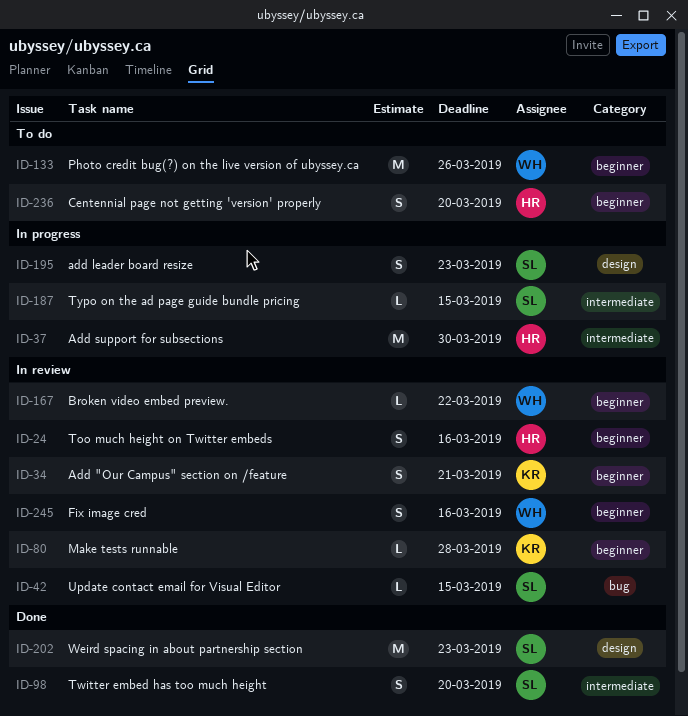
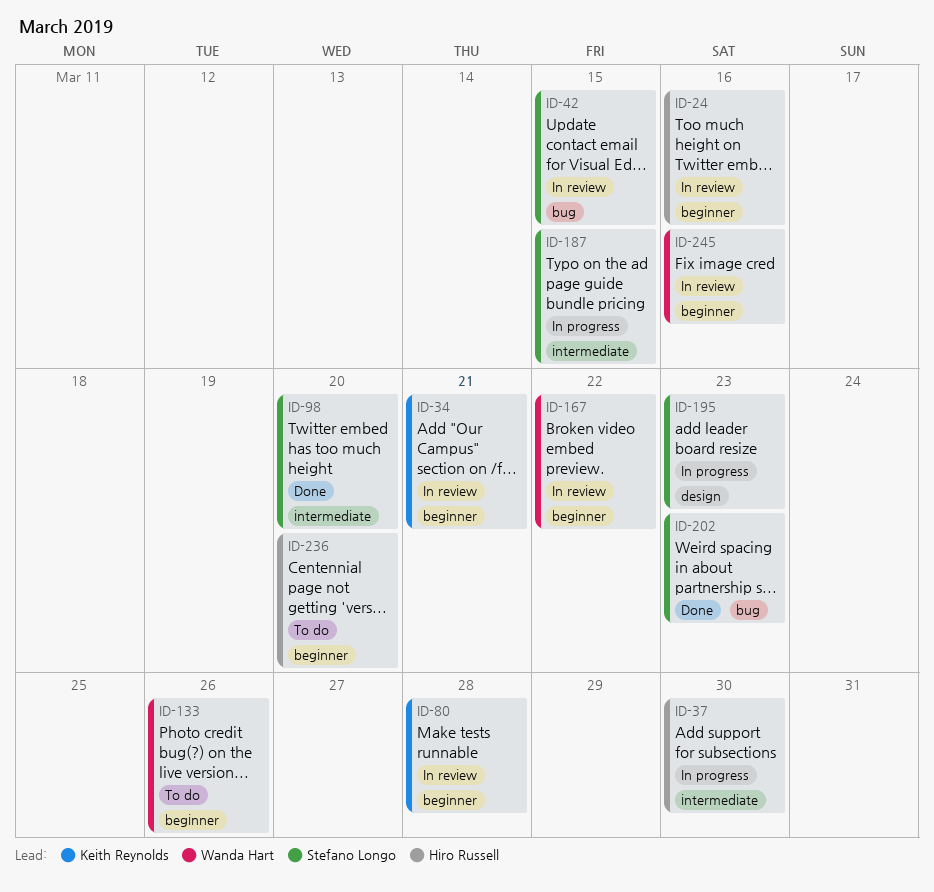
ID-202, label: design -> bug

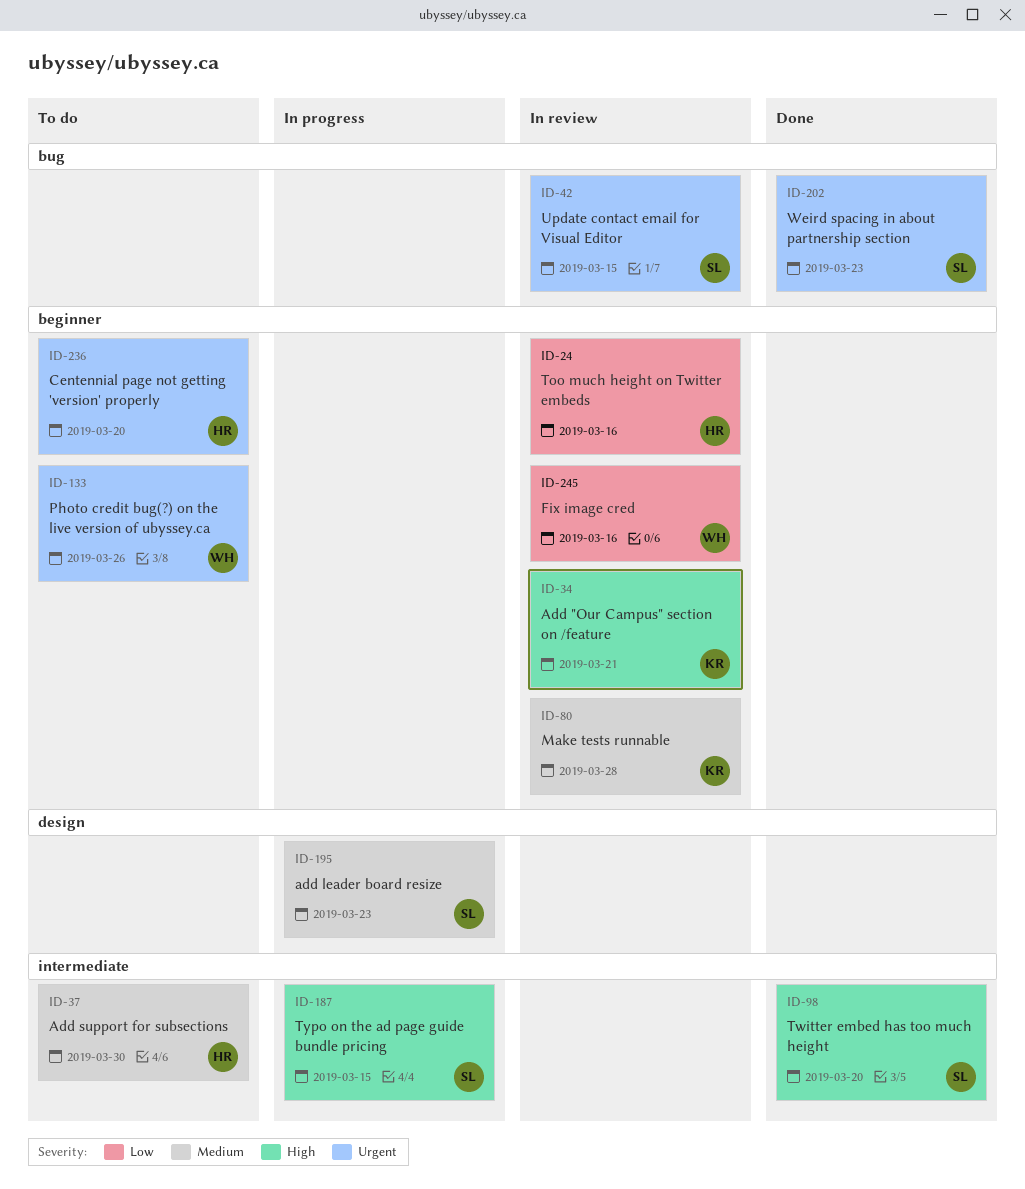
ID-37, status: In progress -> To do
ID-167: present -> none

